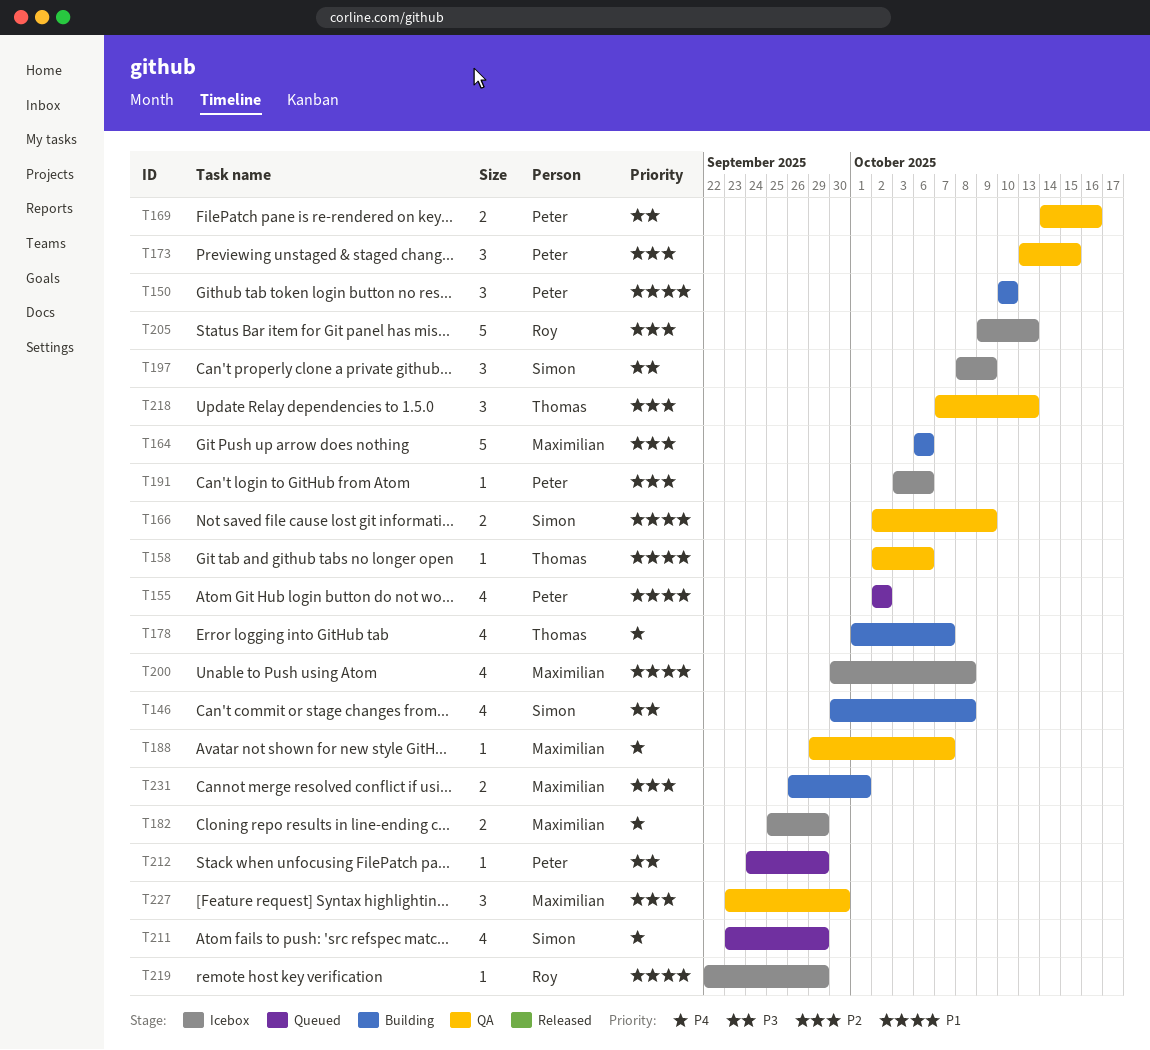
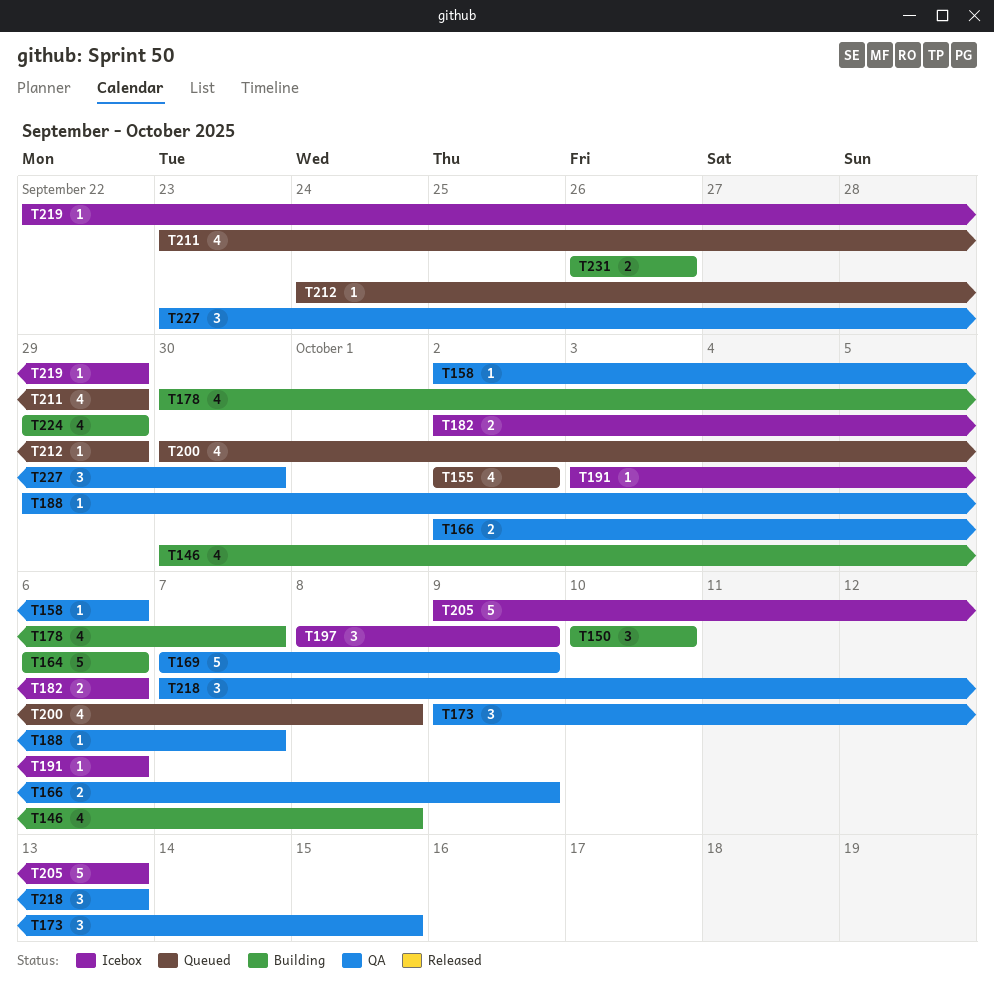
T169, estimate: 2 -> 5
T169, start: Oct 14 -> Oct 7
T169, due: Oct 16 -> Oct 9
T173, start: Oct 13 -> Oct 9
T178, start: Oct 1 -> Sep 30
T182, start: Sep 25 -> Oct 2
T182, due: Sep 29 -> Oct 6
T200, status: Icebox -> Queued
T224: none -> present
T231, due: Oct 1 -> Sep 26

